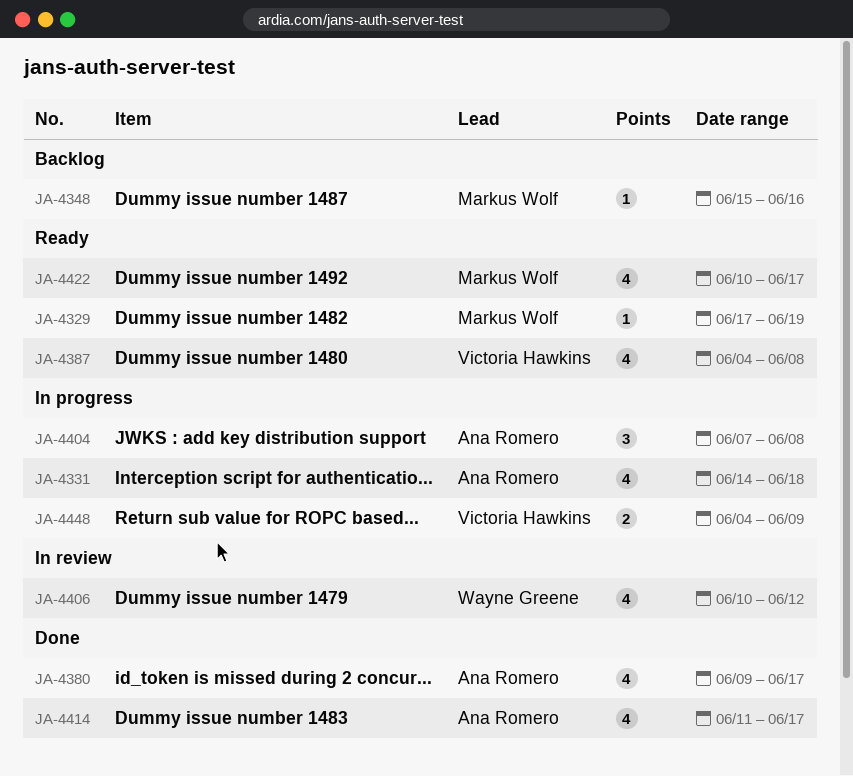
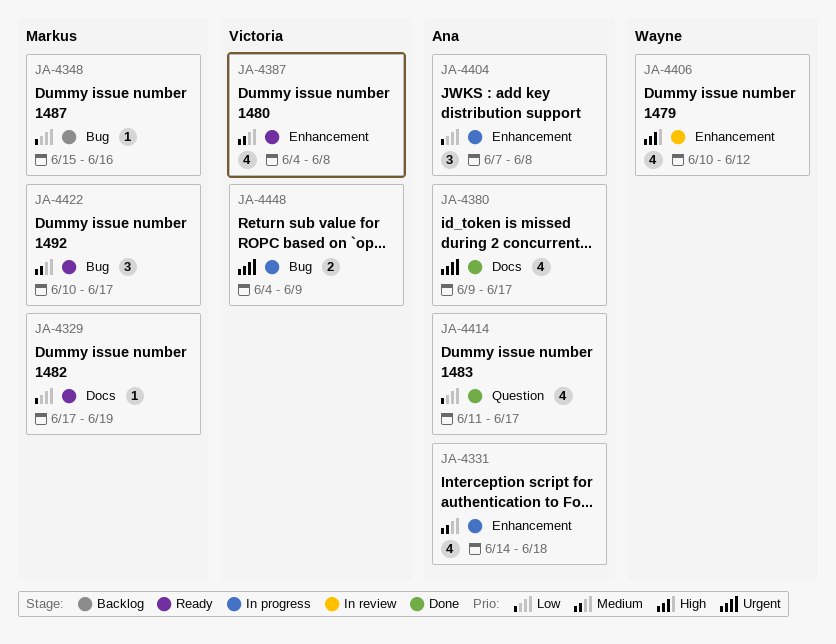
JA-4422, estimate: 4 -> 3

